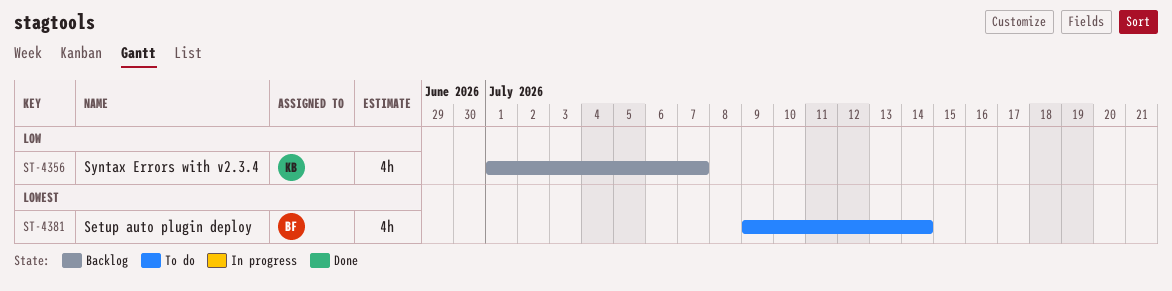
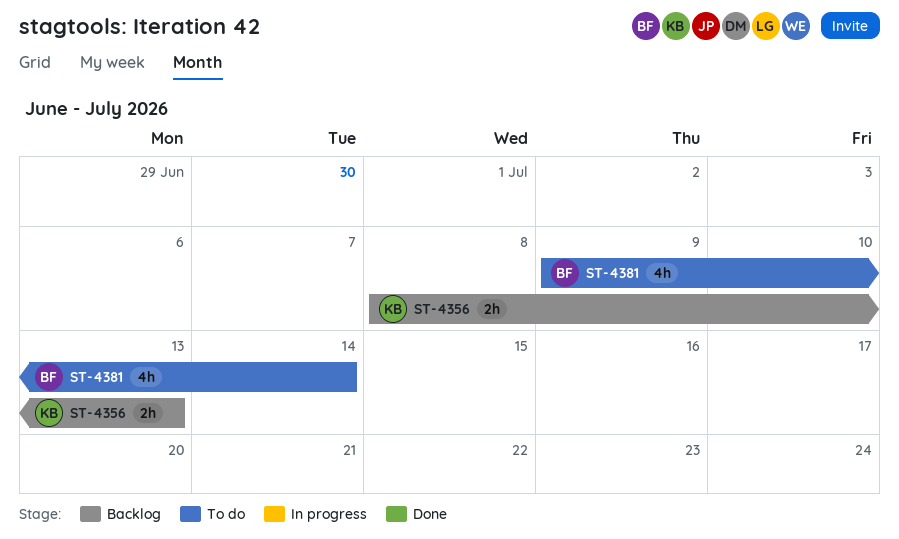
ST-4356, estimate: 4h -> 2h
ST-4356, start: Jul 1 -> Jul 8
ST-4356, due: Jul 7 -> Jul 13

